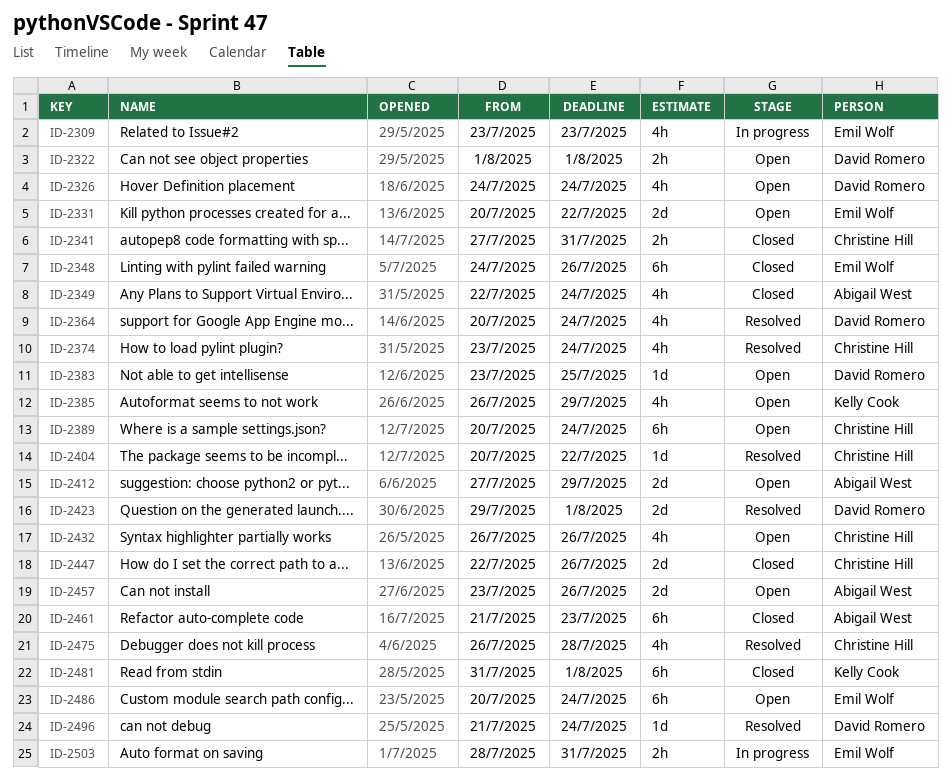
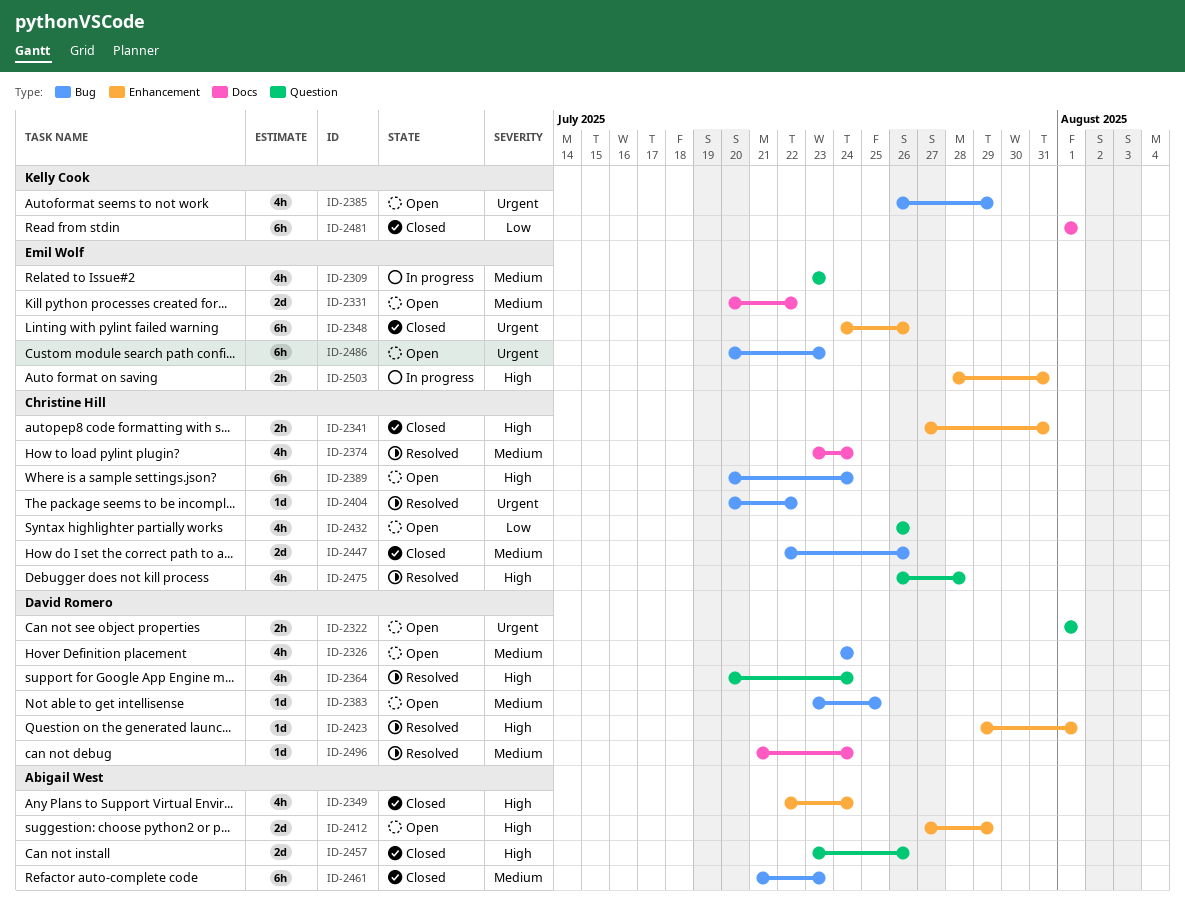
ID-2423, estimate: 2d -> 1d
ID-2457, status: Open -> Closed
ID-2481, start: Jul 31 -> Aug 1
ID-2486, due: Jul 24 -> Jul 23

